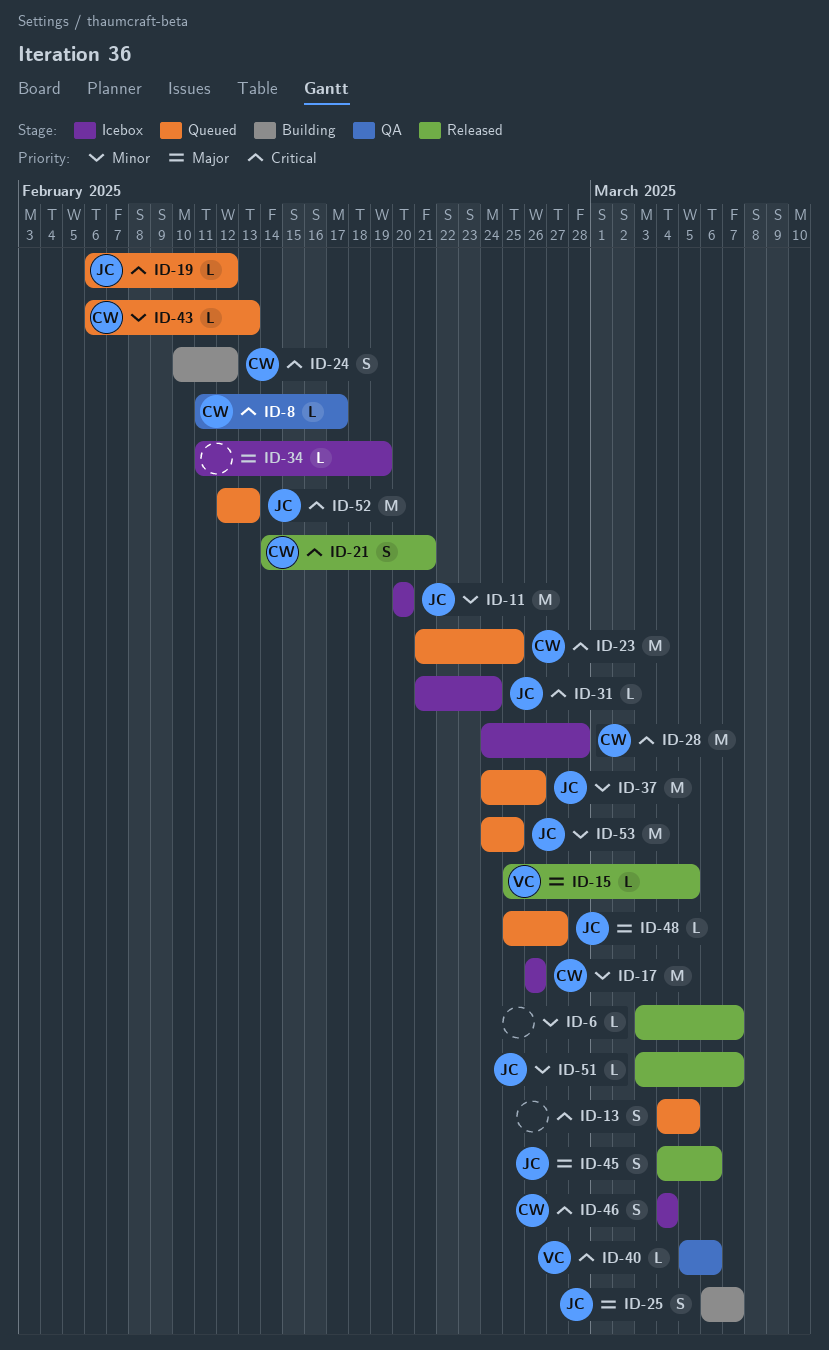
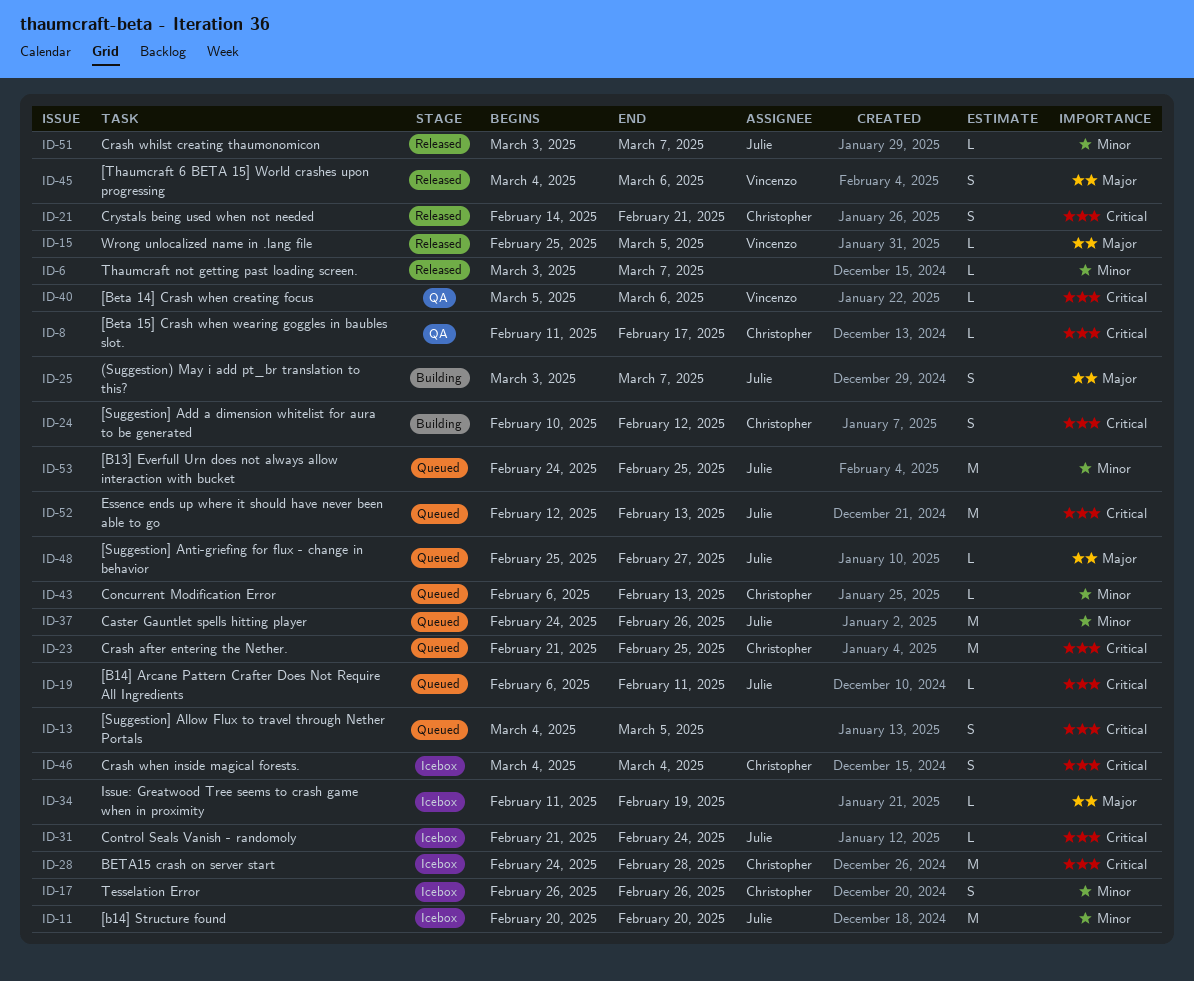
ID-17, estimate: M -> S
ID-19, due: Feb 12 -> Feb 11
ID-25, start: Mar 6 -> Mar 3
ID-45, owner: Julie -> Vincenzo

